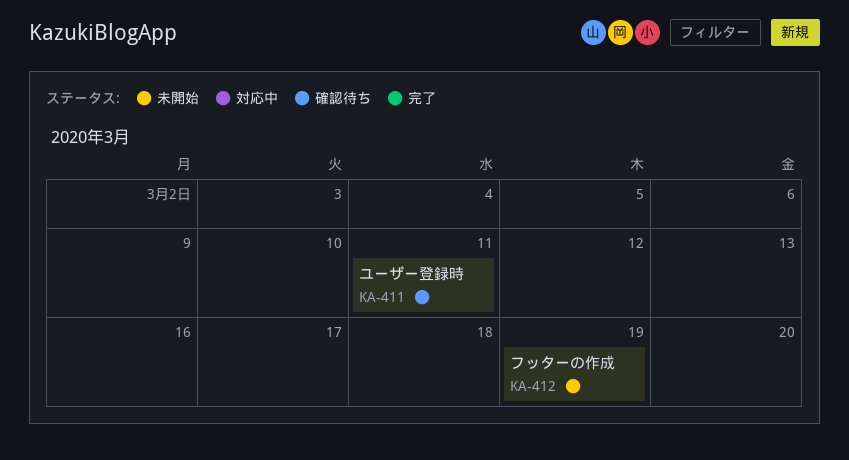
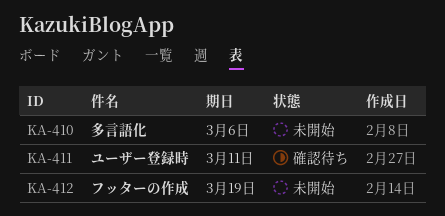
KA-410: none -> present

